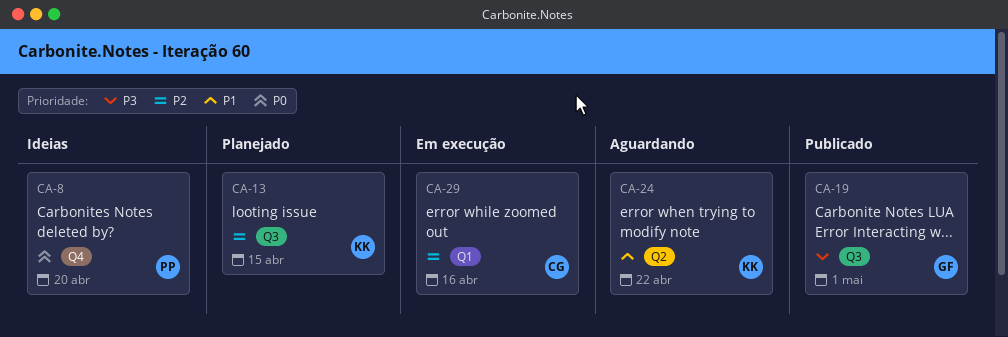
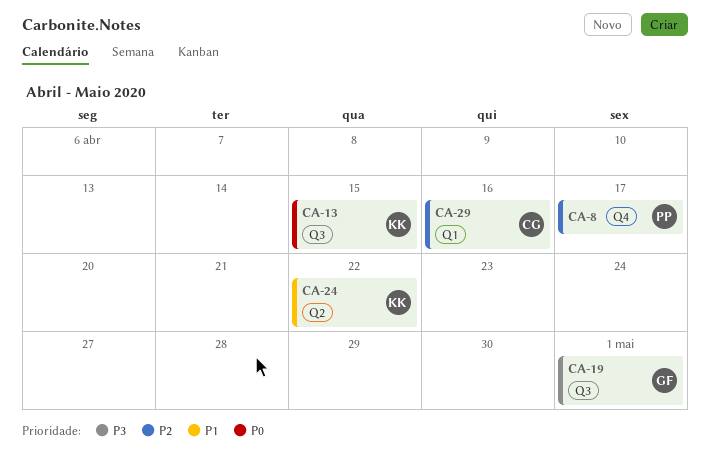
CA-8, priority: P0 -> P2
CA-8, due: Apr 20 -> Apr 17
CA-13, priority: P2 -> P0

